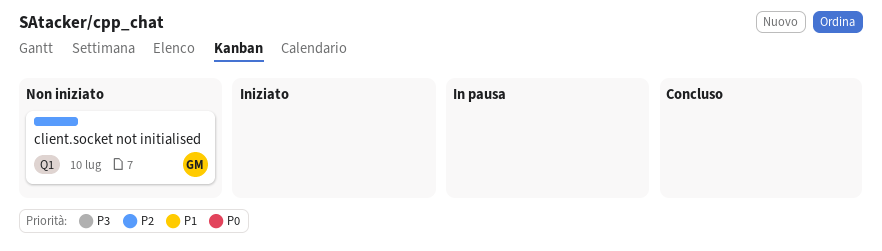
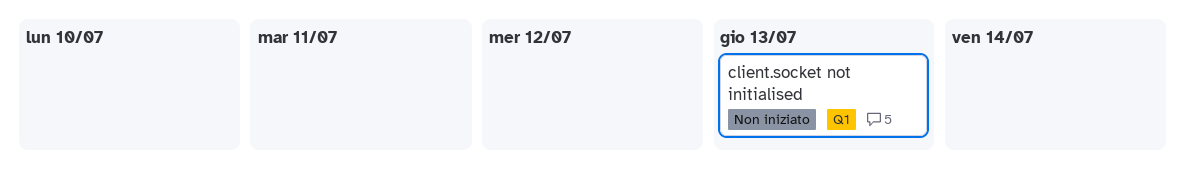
client.socket not initialised, due: Jul 10 -> Jul 13

